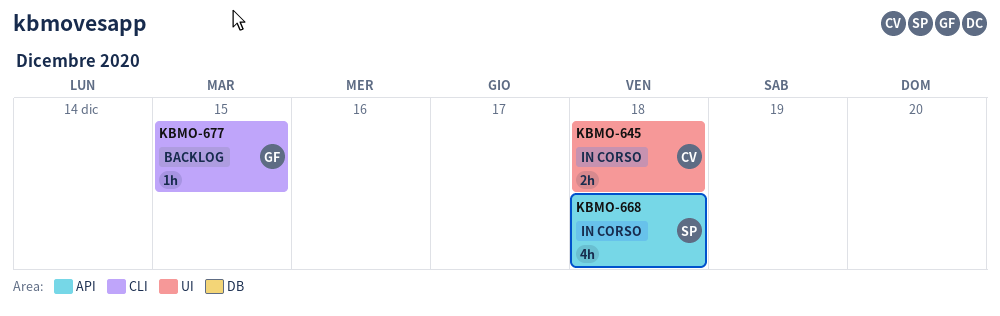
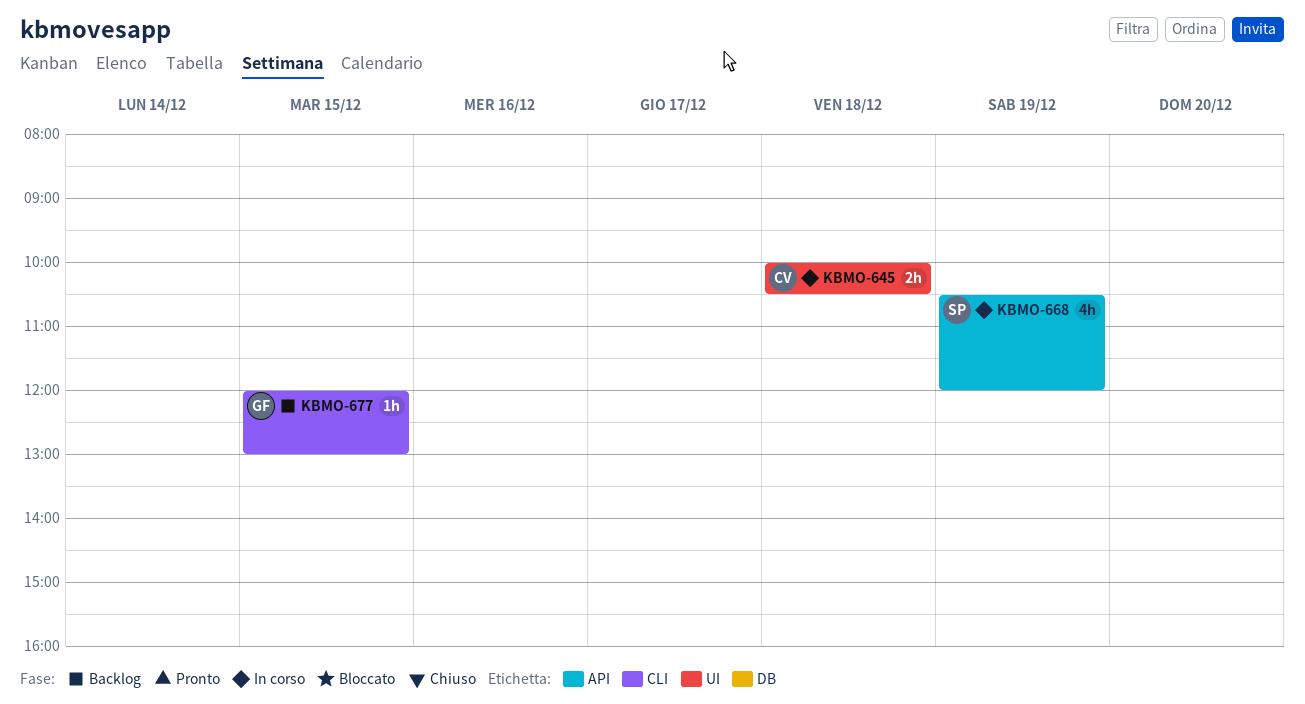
KBMO-668, day: Dec 18 -> Dec 19

